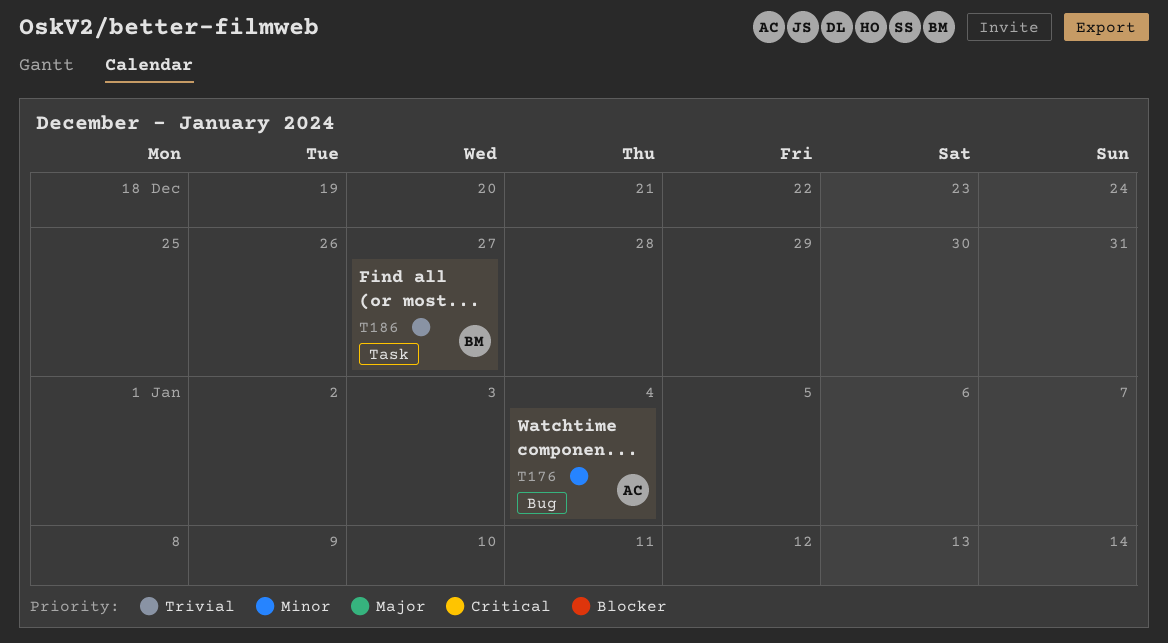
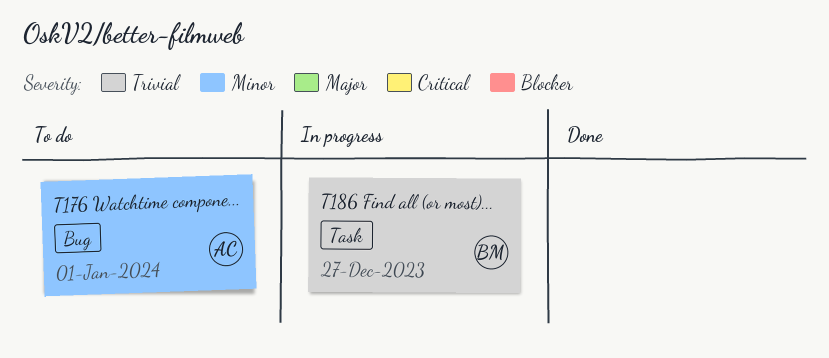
T176, due: Jan 4 -> Jan 1

